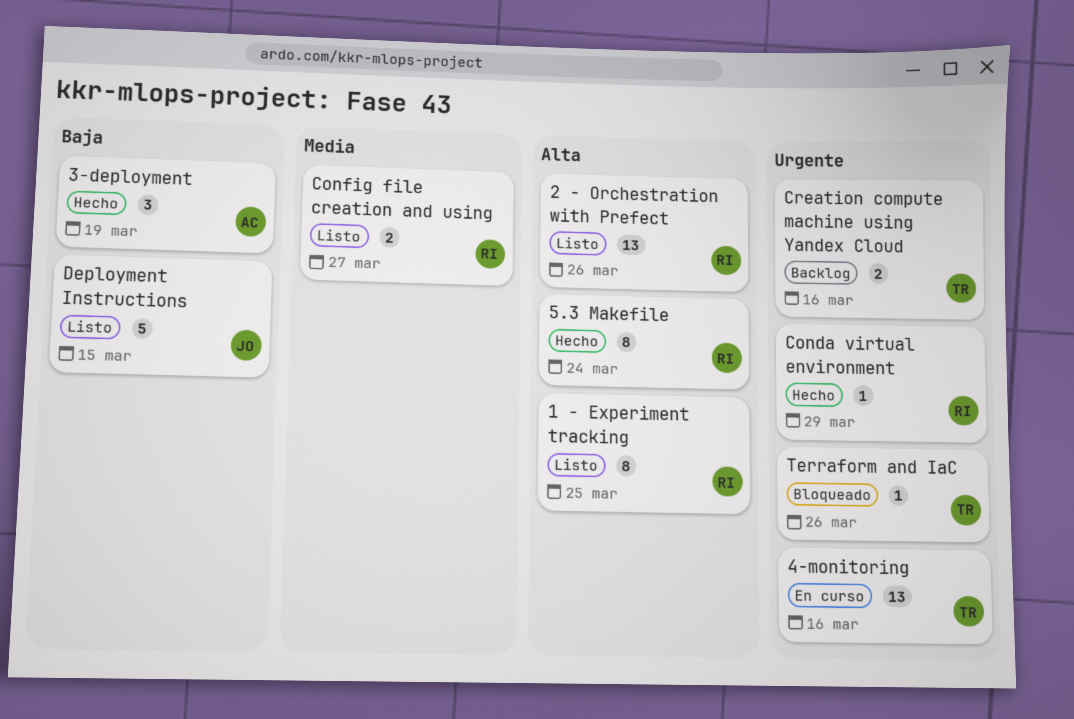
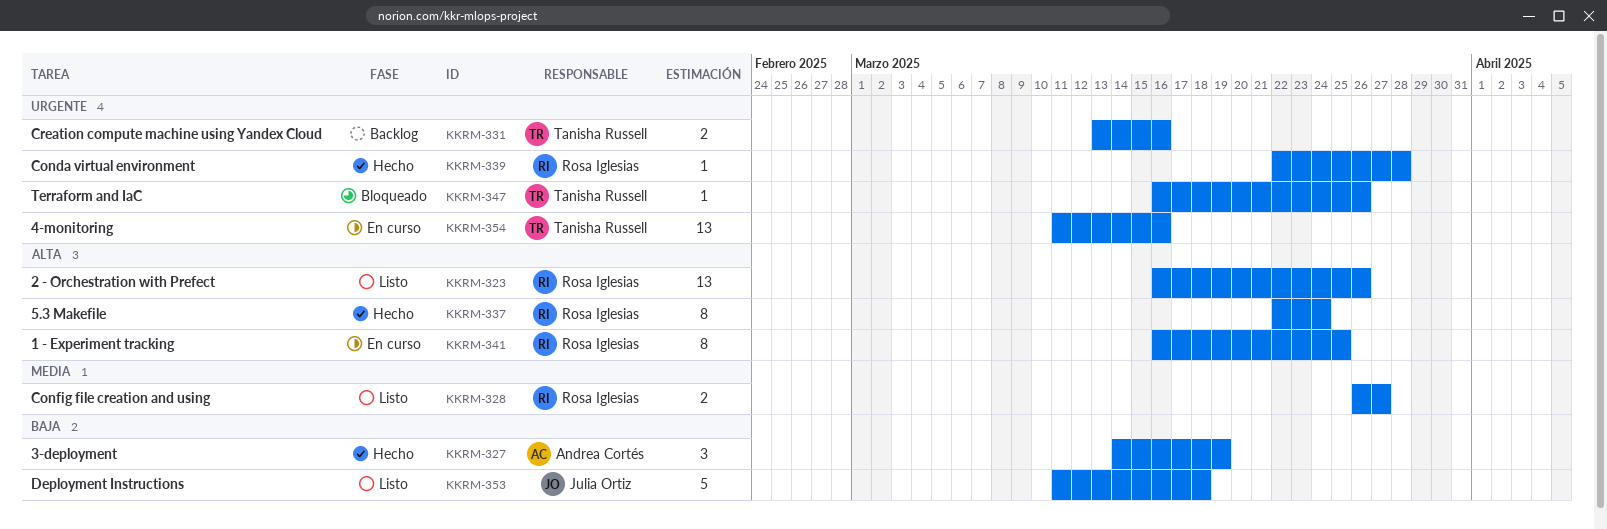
1 - Experiment tracking, status: Listo -> En curso
Conda virtual environment, due: Mar 29 -> Mar 28
Deployment Instructions, due: Mar 15 -> Mar 18

